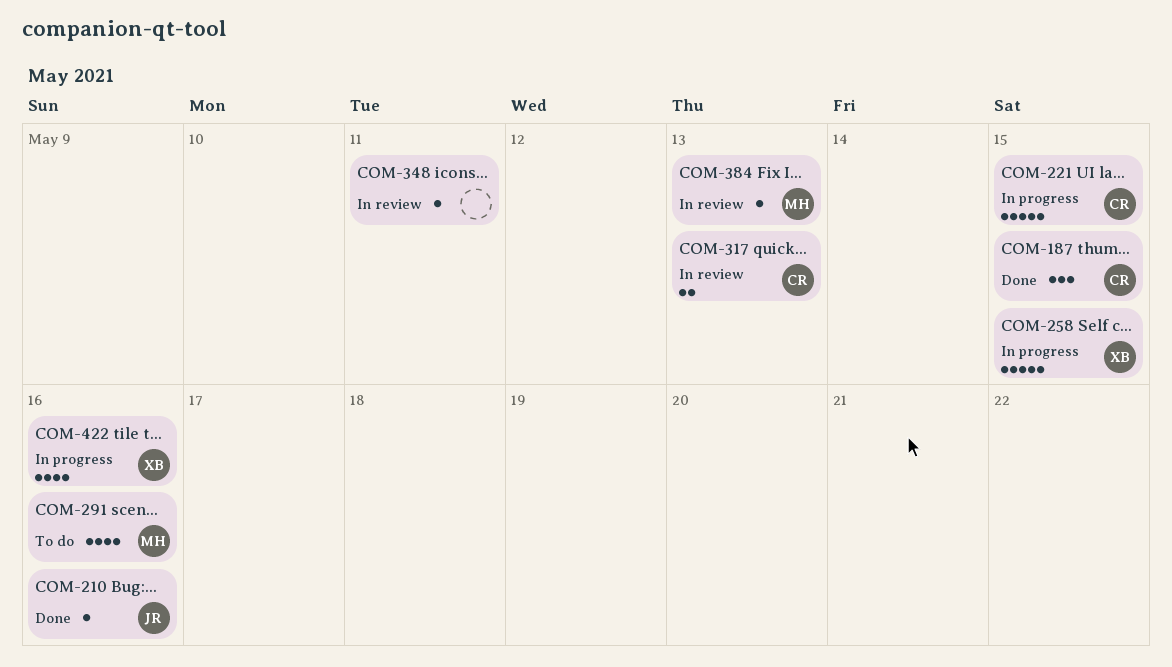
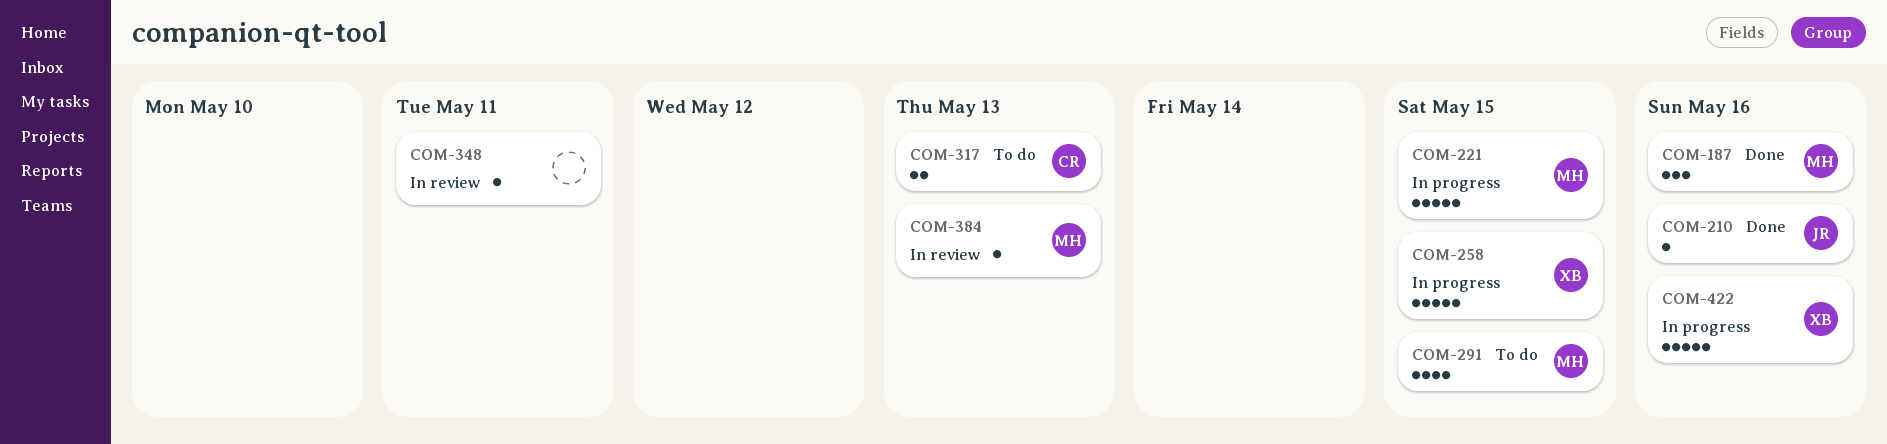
COM-187, owner: CR -> MH
COM-187, due: May 15 -> May 16
COM-221, owner: CR -> MH
COM-291, due: May 16 -> May 15
COM-317, status: In review -> To do
COM-422, estimate: 4 -> 5

